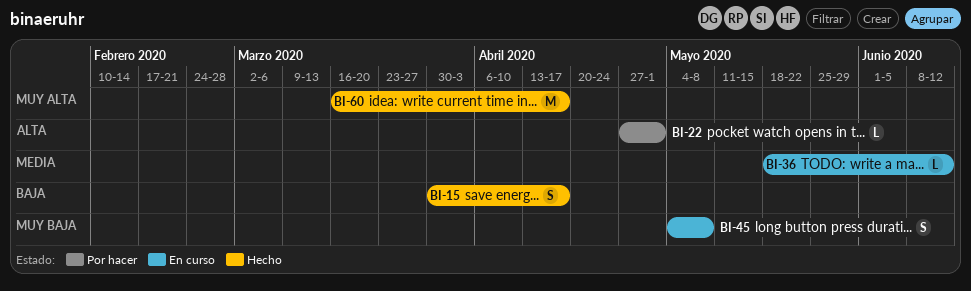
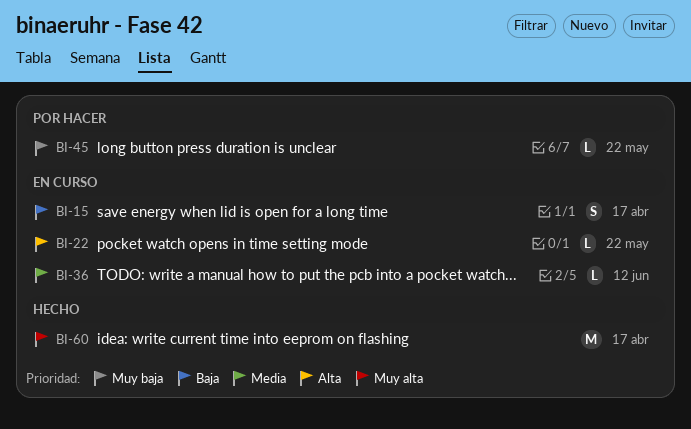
BI-15, status: Hecho -> En curso
BI-22, status: Por hacer -> En curso
BI-22, due: May 1 -> May 22
BI-45, status: En curso -> Por hacer
BI-45, estimate: S -> L
BI-45, due: May 8 -> May 22

